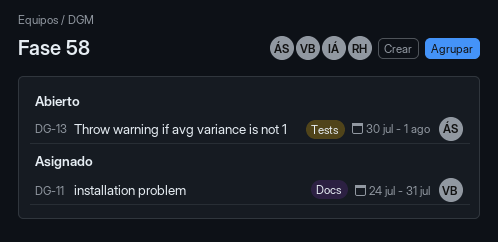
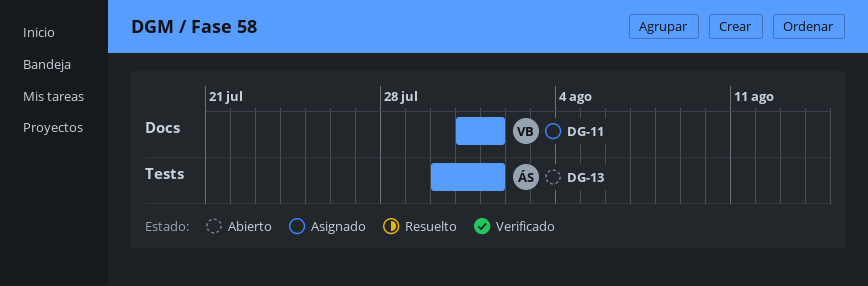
DG-11, start: Jul 24 -> Jul 31
DG-11, due: Jul 31 -> Aug 1

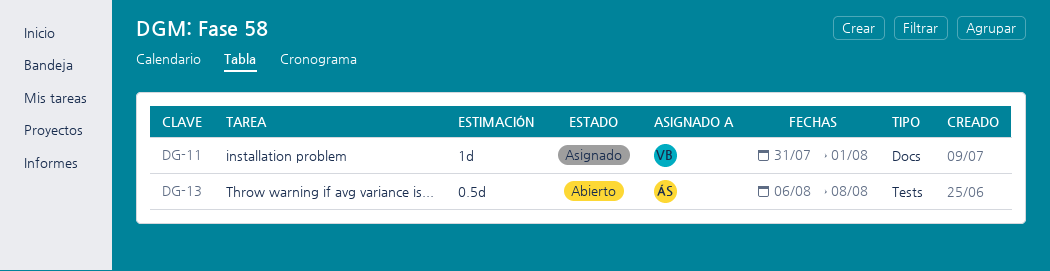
DG-13, start: Jul 30 -> Aug 6
DG-13, due: Aug 1 -> Aug 8

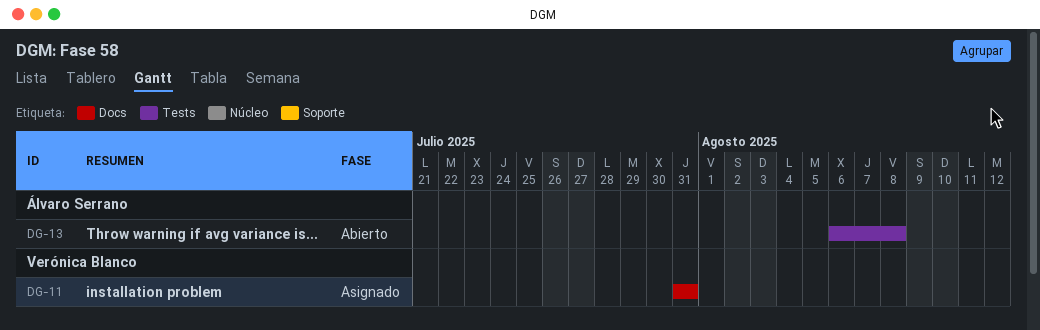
DG-11, due: Aug 1 -> Jul 31

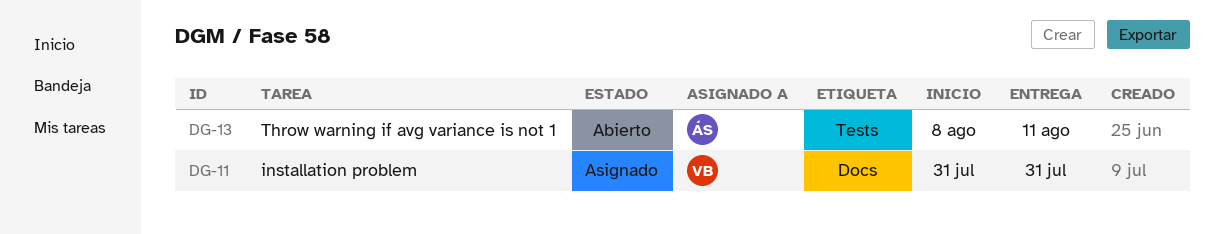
DG-13, start: Aug 6 -> Aug 8
DG-13, due: Aug 8 -> Aug 11

